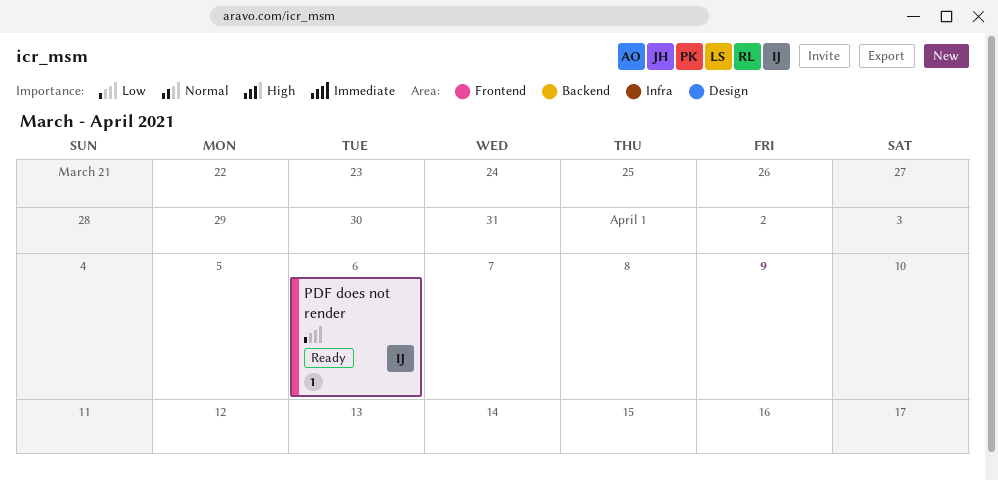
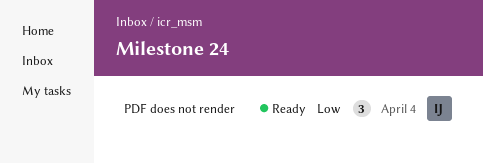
PDF does not render, estimate: 1 -> 3
PDF does not render, due: Apr 6 -> Apr 4

